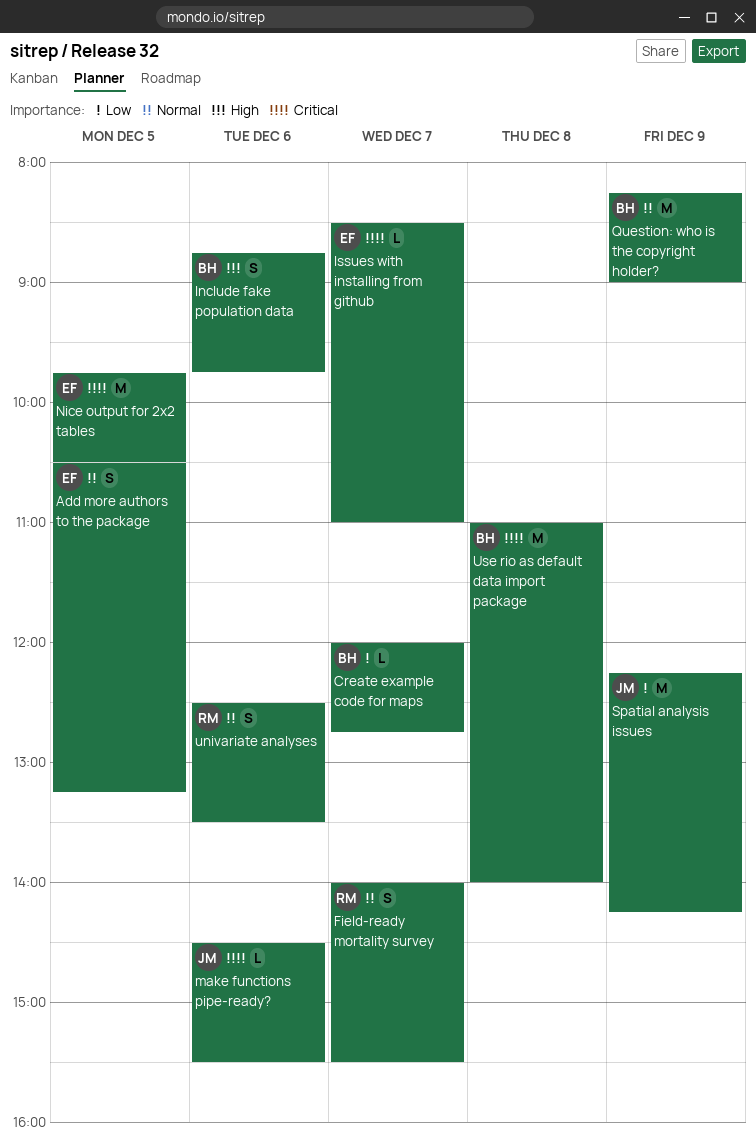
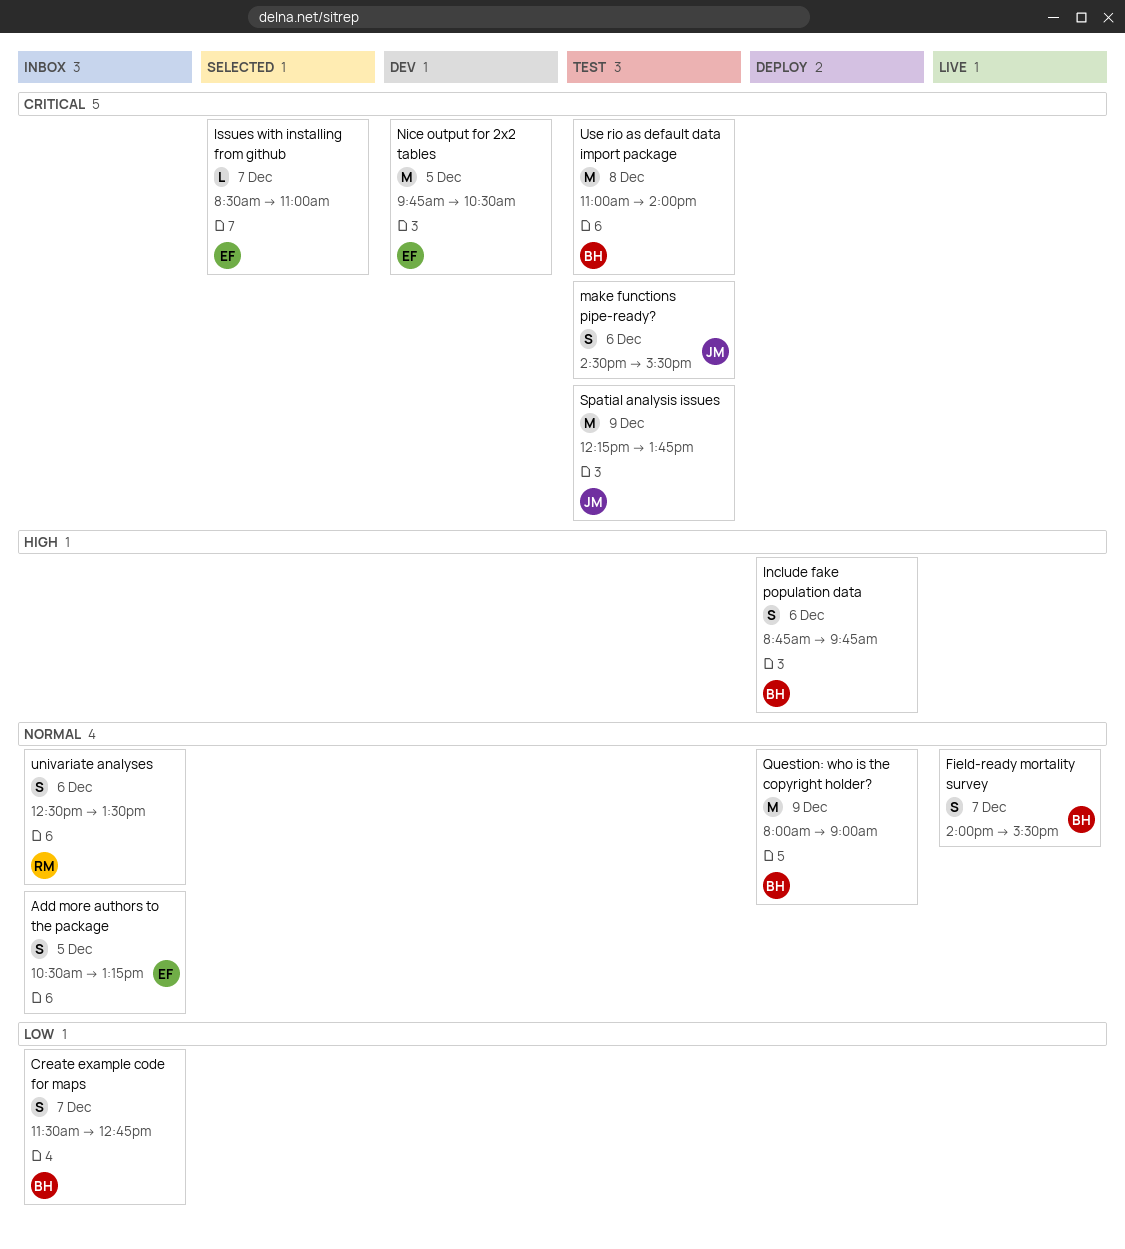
Create example code for maps, estimate: L -> S
Create example code for maps, begins: 12:00 -> 11:30
Field-ready mortality survey, owner: RM -> BH
make functions pipe-ready?, estimate: L -> S
Question: who is the copyright holder?, begins: 08:15 -> 08:00
Spatial analysis issues, priority: Low -> Critical
Spatial analysis issues, ends: 14:15 -> 13:45

